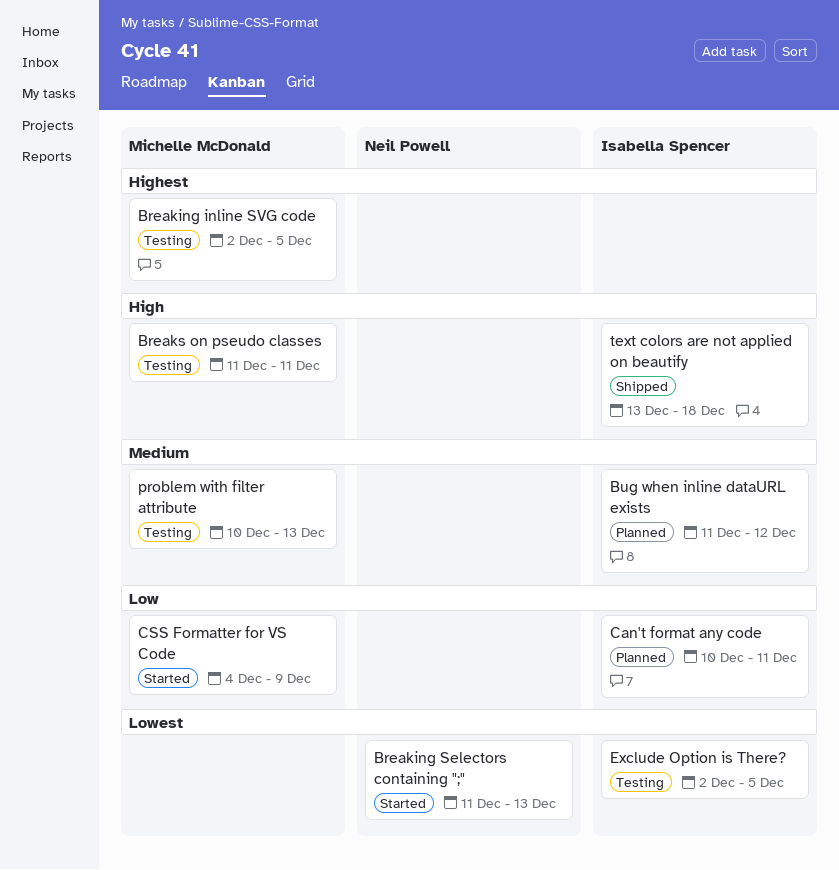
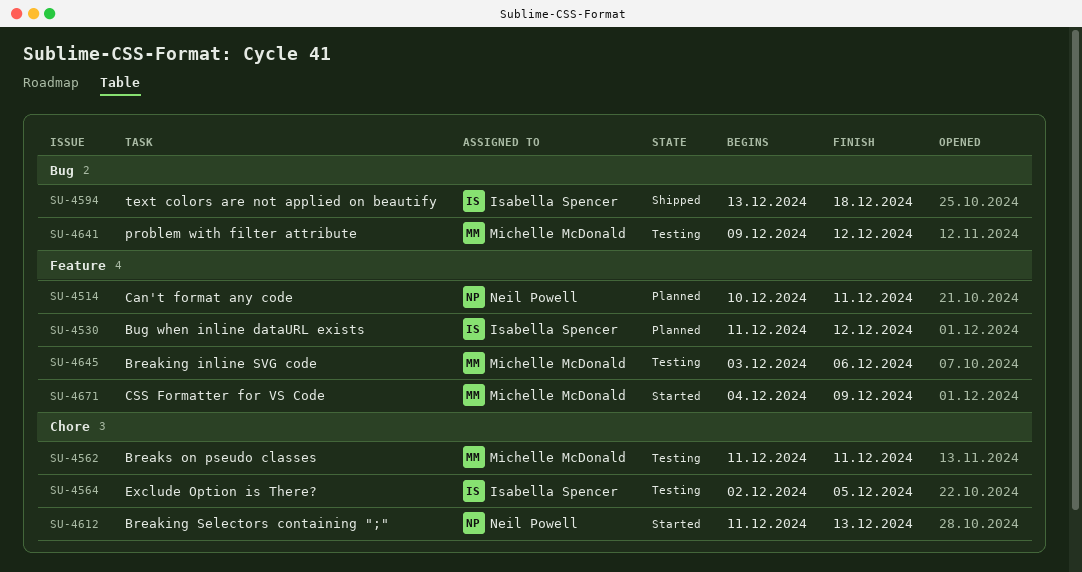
Breaking inline SVG code, start: Dec 2 -> Dec 3
Breaking inline SVG code, due: Dec 5 -> Dec 6
Can't format any code, owner: Isabella Spencer -> Neil Powell
problem with filter attribute, start: Dec 10 -> Dec 9
problem with filter attribute, due: Dec 13 -> Dec 12

